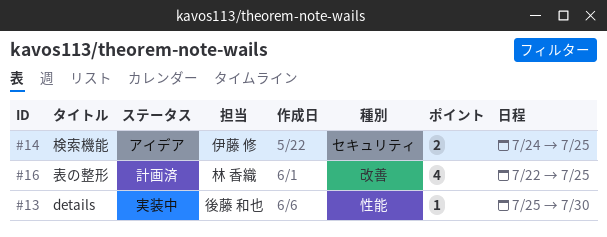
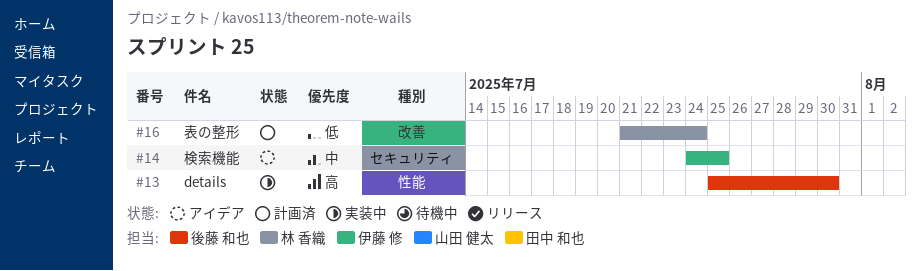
#16, start: Jul 22 -> Jul 21
#16, due: Jul 25 -> Jul 24

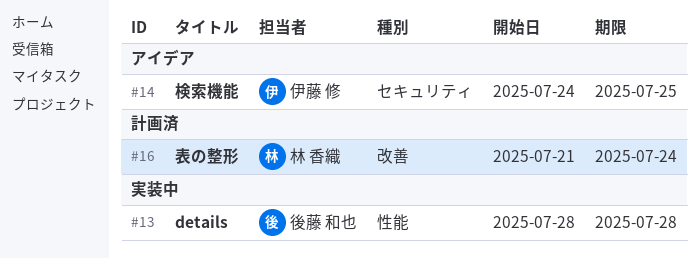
#13, start: Jul 25 -> Jul 28
#13, due: Jul 30 -> Jul 28

